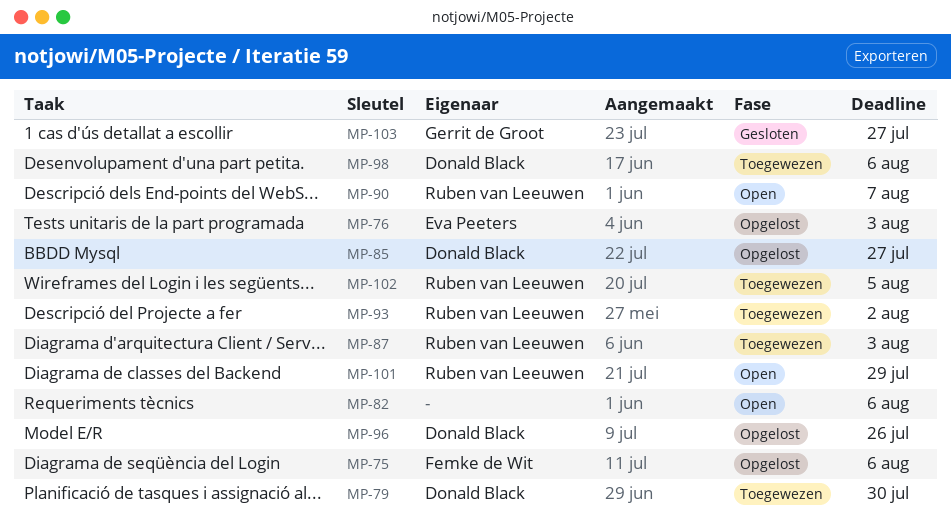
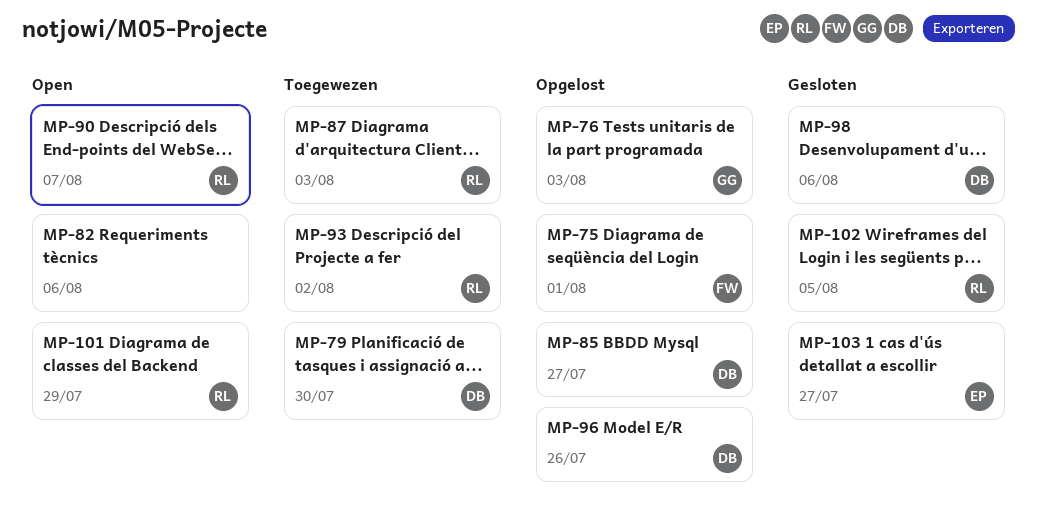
MP-75, due: Aug 6 -> Aug 1
MP-76, owner: Eva Peeters -> Gerrit de Groot
MP-98, status: Toegewezen -> Gesloten
MP-102, status: Toegewezen -> Gesloten
MP-103, owner: Gerrit de Groot -> Eva Peeters

